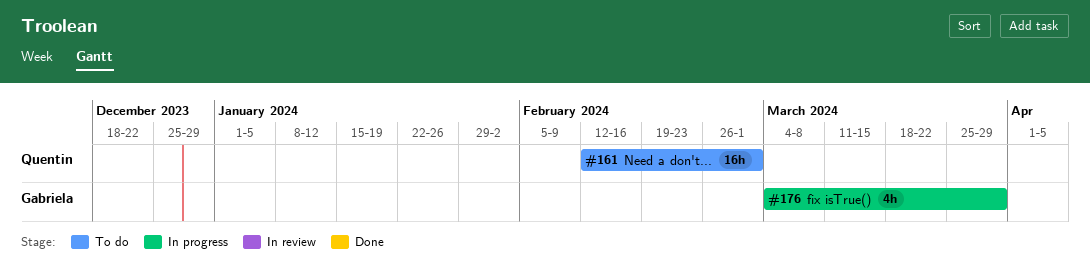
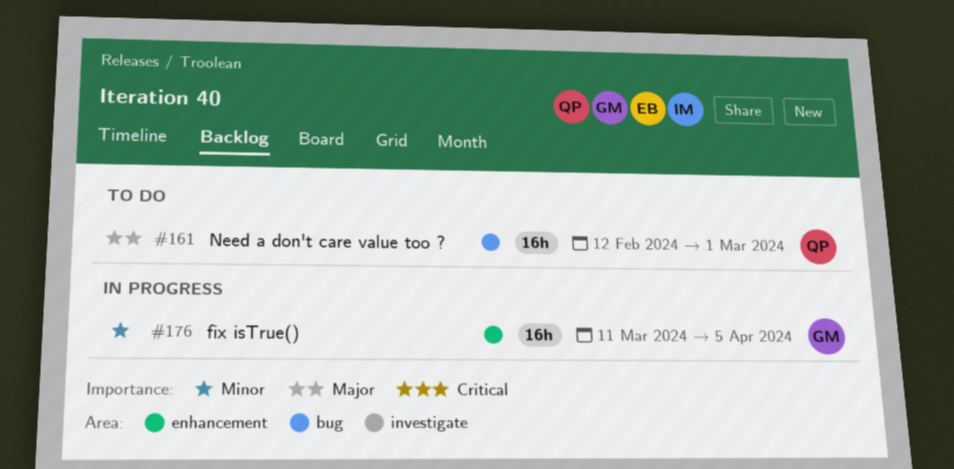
#176, estimate: 4h -> 16h
#176, start: Mar 4 -> Mar 11
#176, due: Mar 29 -> Apr 5

